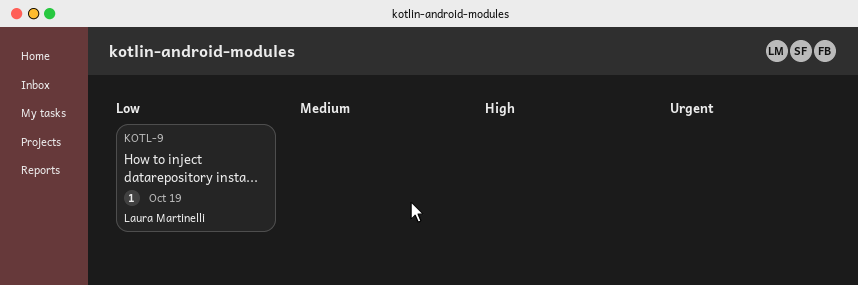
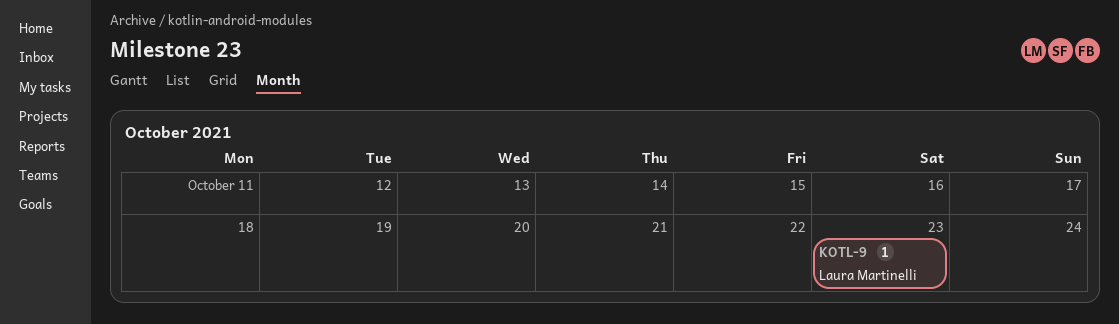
KOTL-9, due: Oct 19 -> Oct 23

